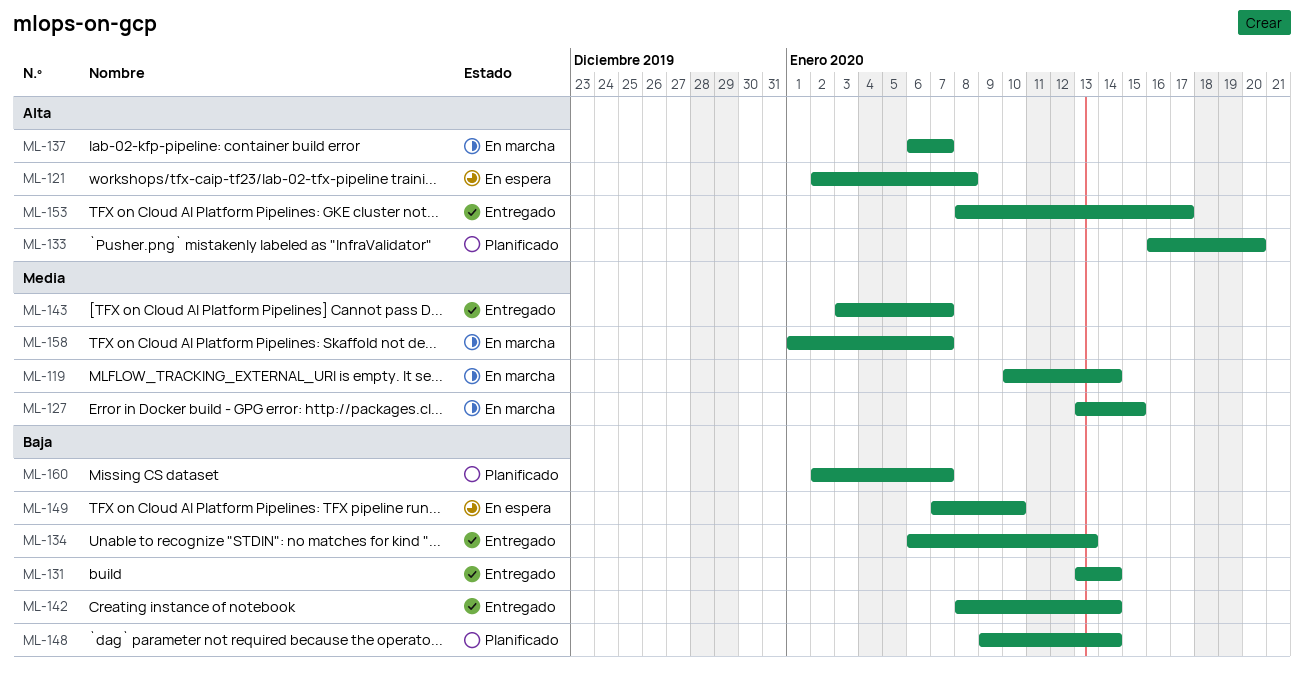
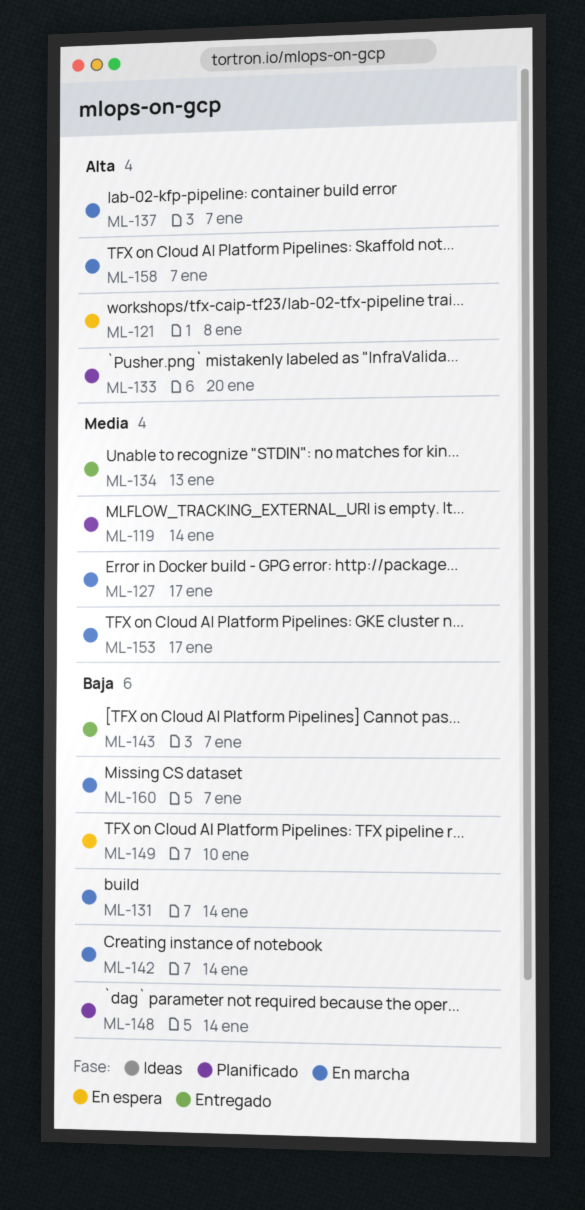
ML-119, status: En marcha -> Planificado
ML-127, due: Jan 15 -> Jan 17
ML-131, status: Entregado -> En marcha
ML-134, priority: Baja -> Media
ML-142, status: Entregado -> En marcha
ML-143, priority: Media -> Baja
ML-153, status: Entregado -> En marcha
ML-153, priority: Alta -> Media
ML-158, priority: Media -> Alta
ML-160, status: Planificado -> En marcha

